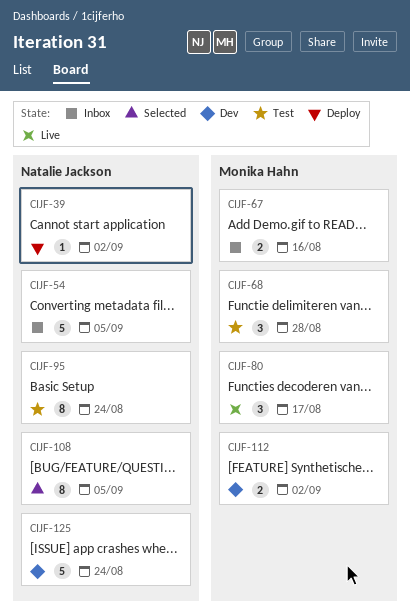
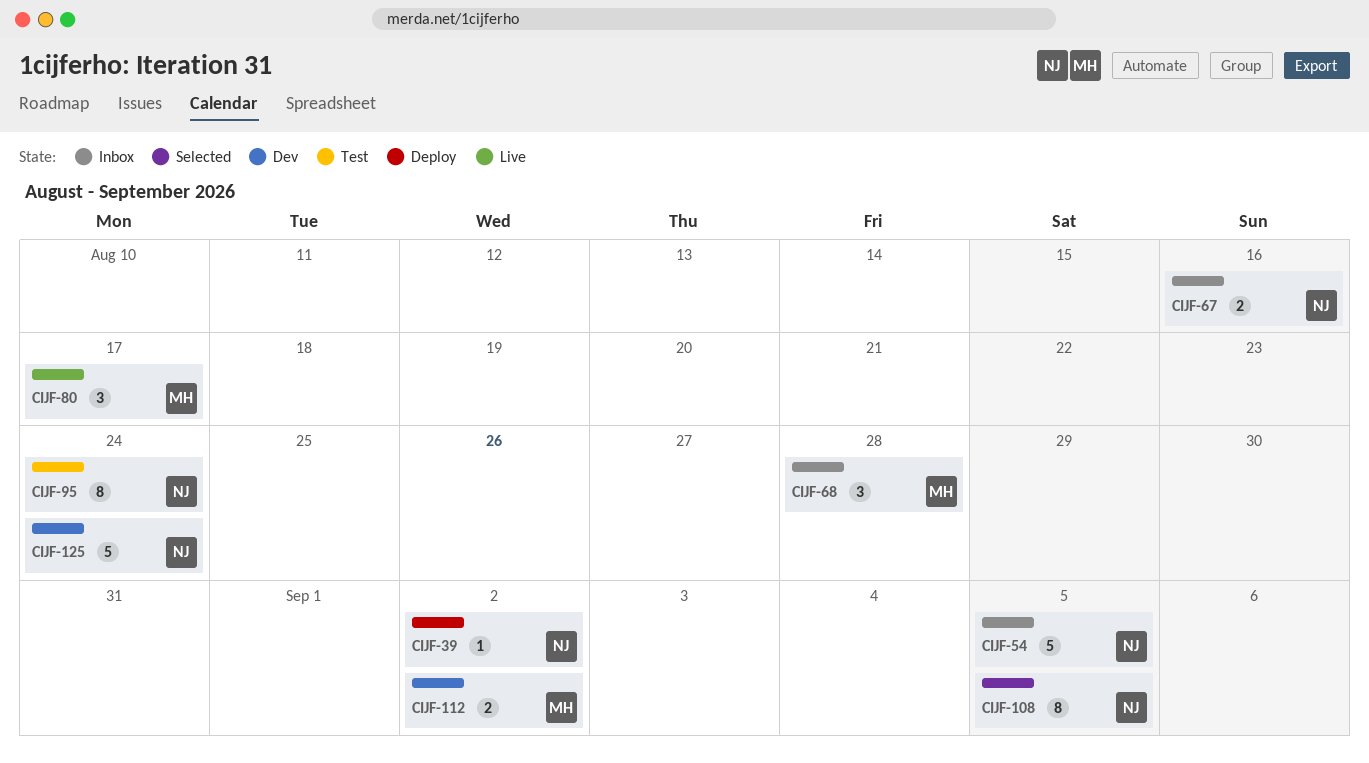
CIJF-67, owner: Monika Hahn -> Natalie Jackson
CIJF-68, status: Test -> Inbox

